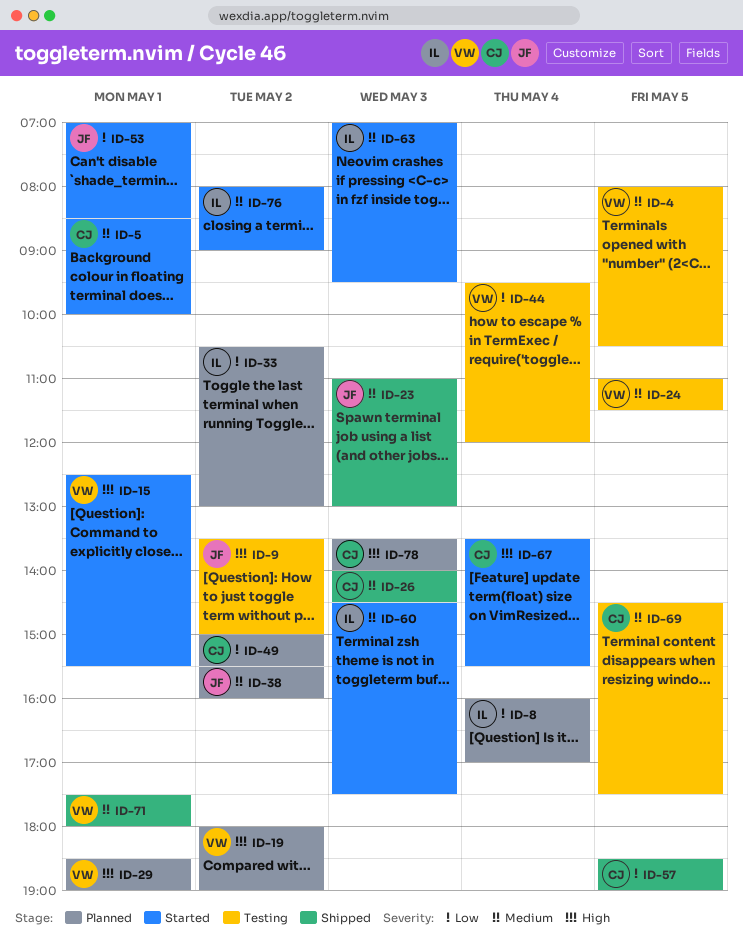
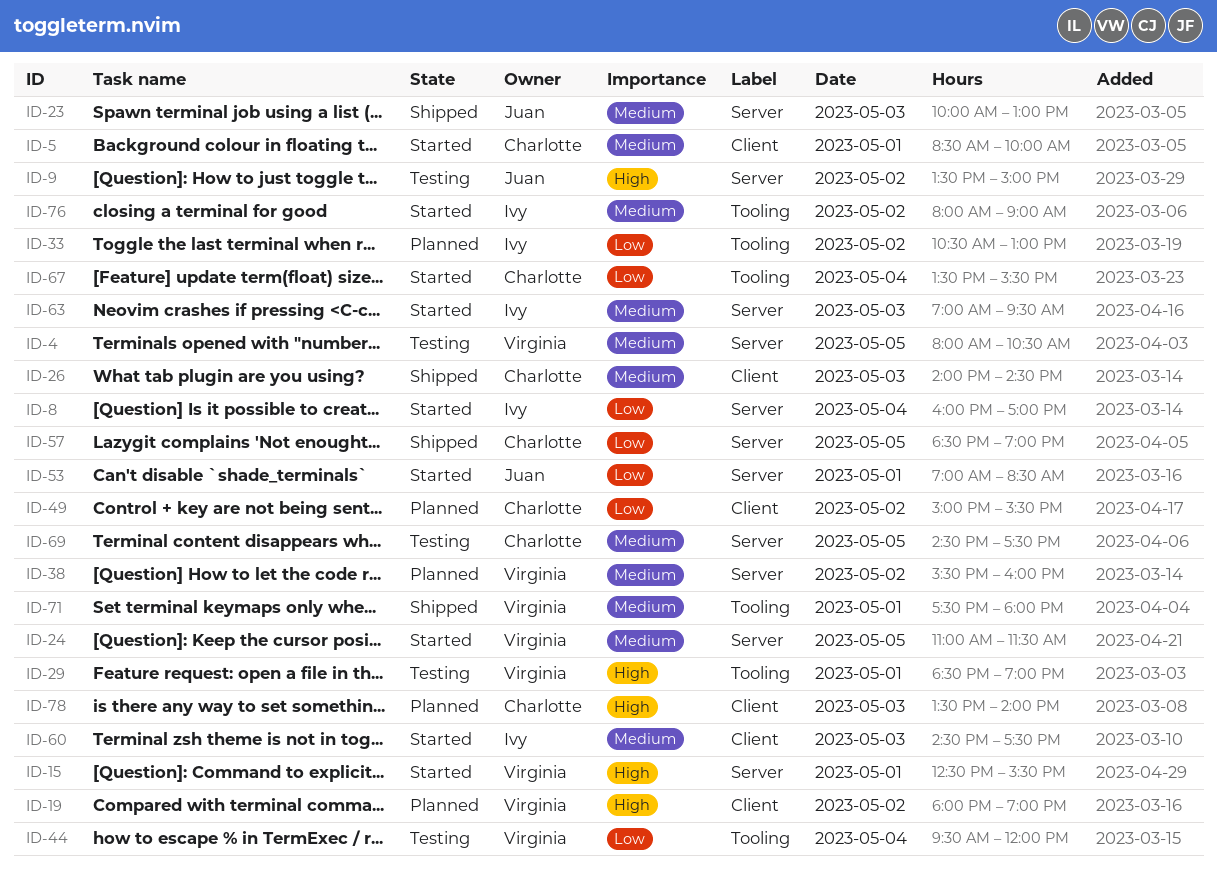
ID-8, status: Planned -> Started
ID-23, begins: 11:00 -> 10:00
ID-24, status: Testing -> Started
ID-29, status: Planned -> Testing
ID-38, owner: Juan -> Virginia
ID-67, priority: High -> Low

